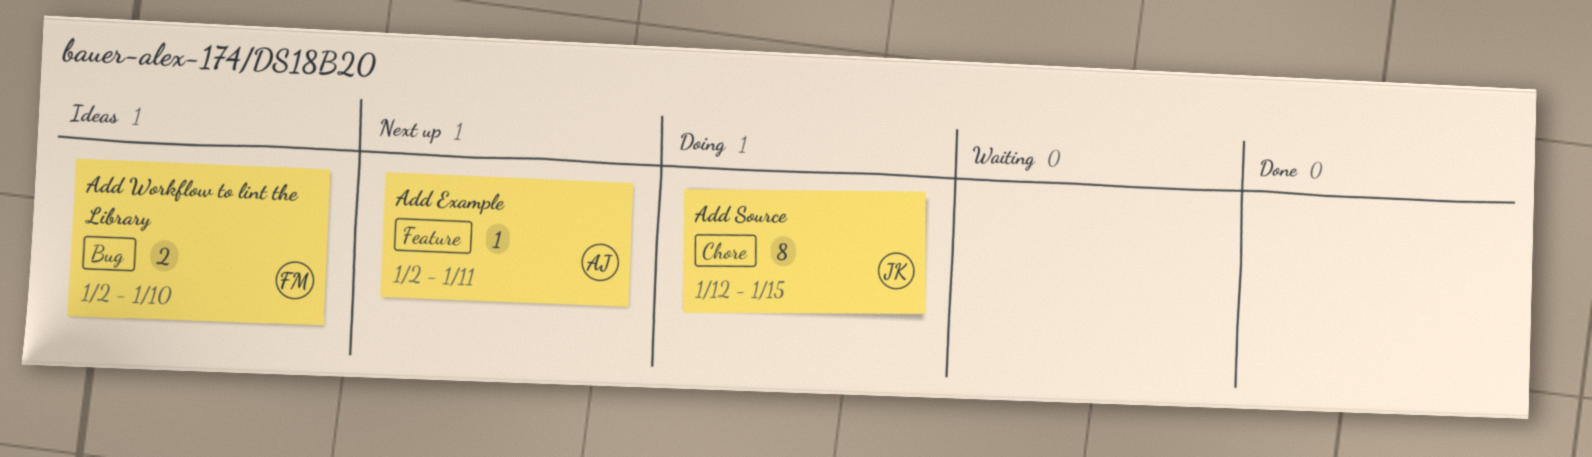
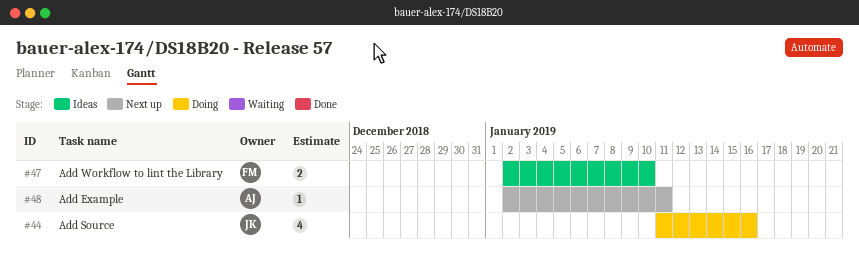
Add Source, estimate: 8 -> 4
Add Source, start: Jan 12 -> Jan 11
Add Source, due: Jan 15 -> Jan 16

